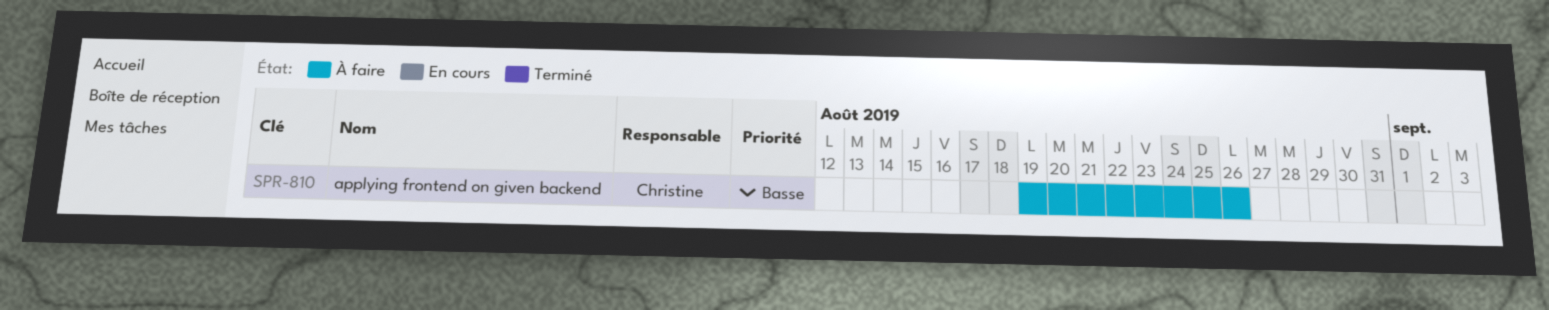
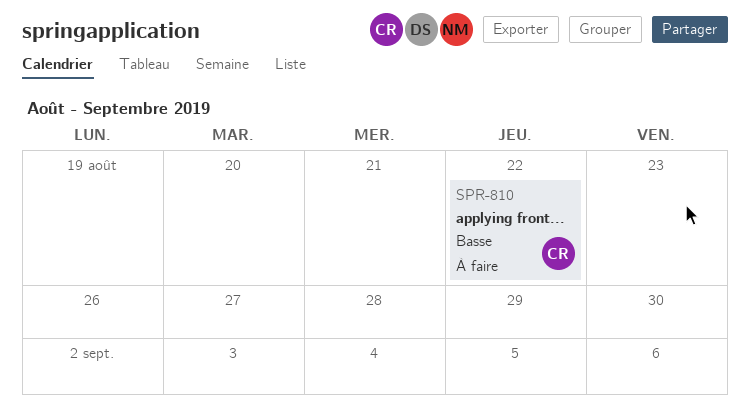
SPR-810, due: Aug 26 -> Aug 22

